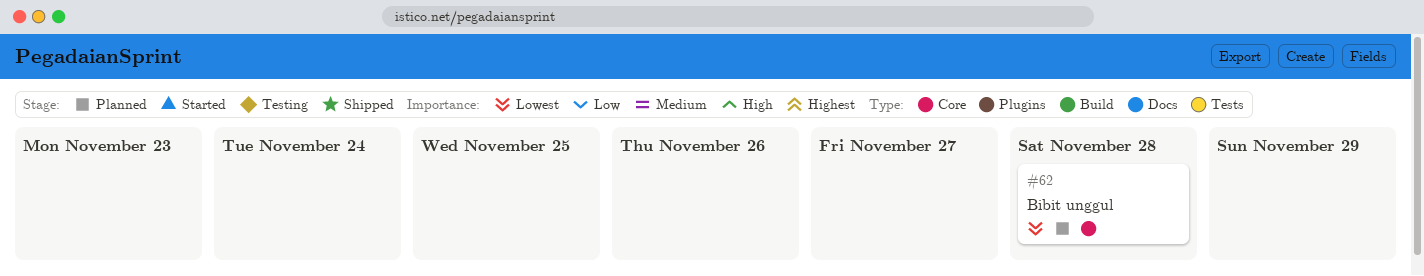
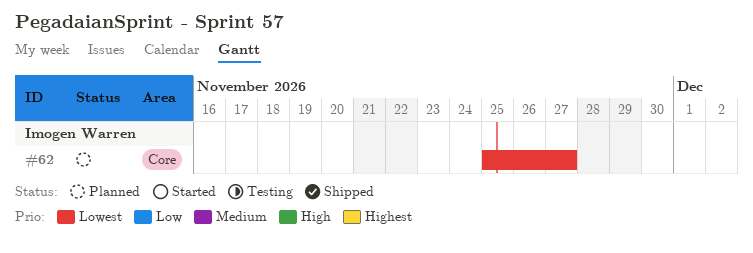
#62, due: Nov 28 -> Nov 27

